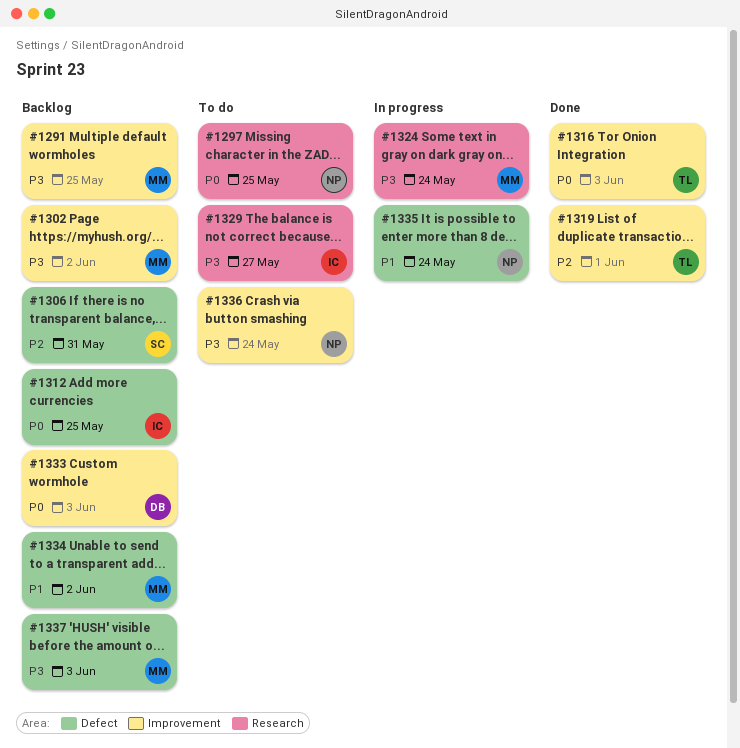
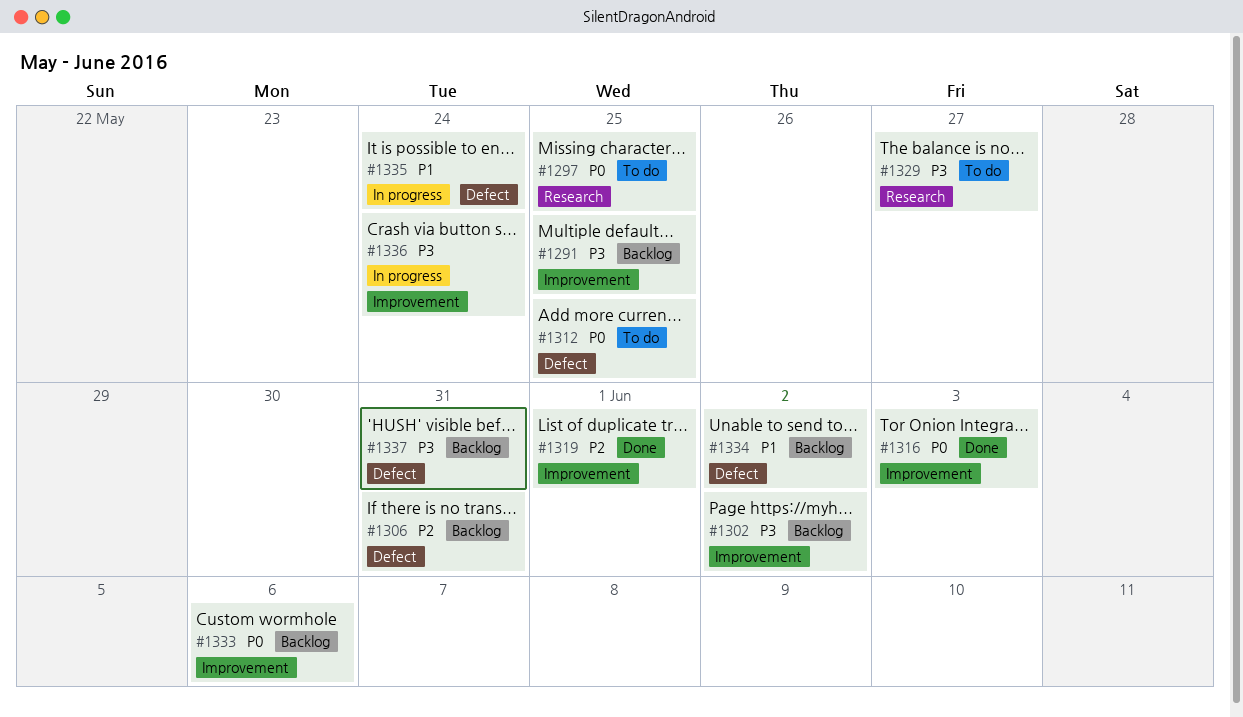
#1312, status: Backlog -> To do
#1324: present -> none
#1333, due: Jun 3 -> Jun 6
#1336, status: To do -> In progress
#1337, due: Jun 3 -> May 31

